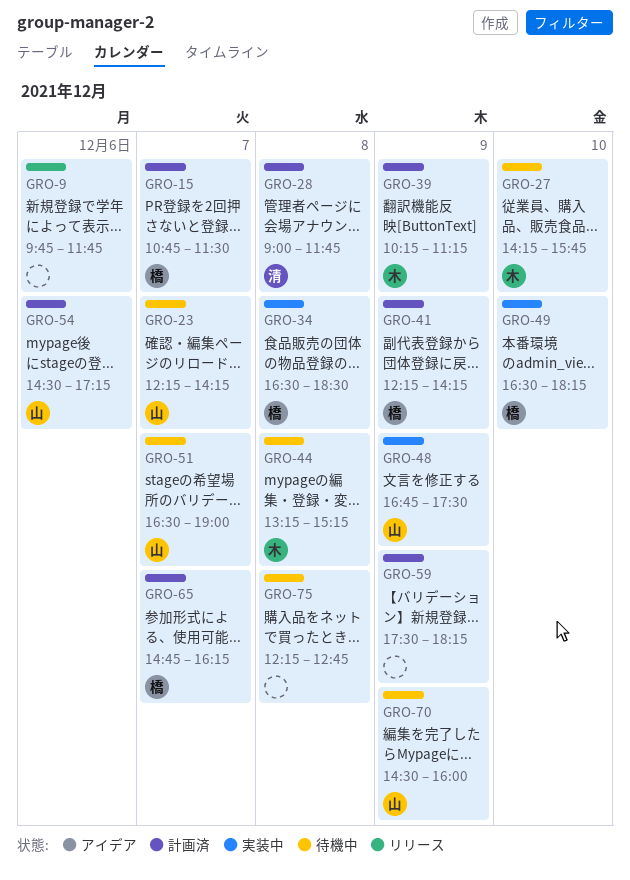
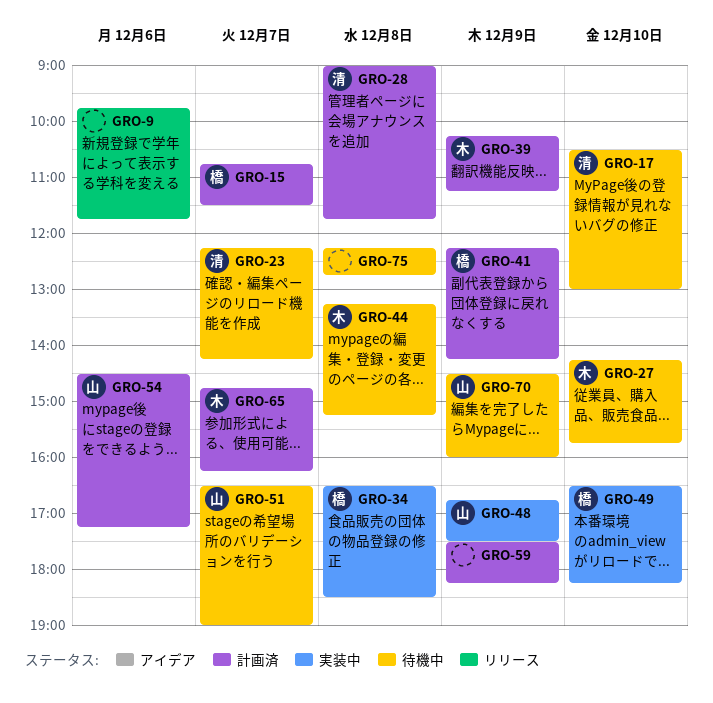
GRO-17: none -> present
GRO-23, owner: 山 -> 清
GRO-65, owner: 橋 -> 木

